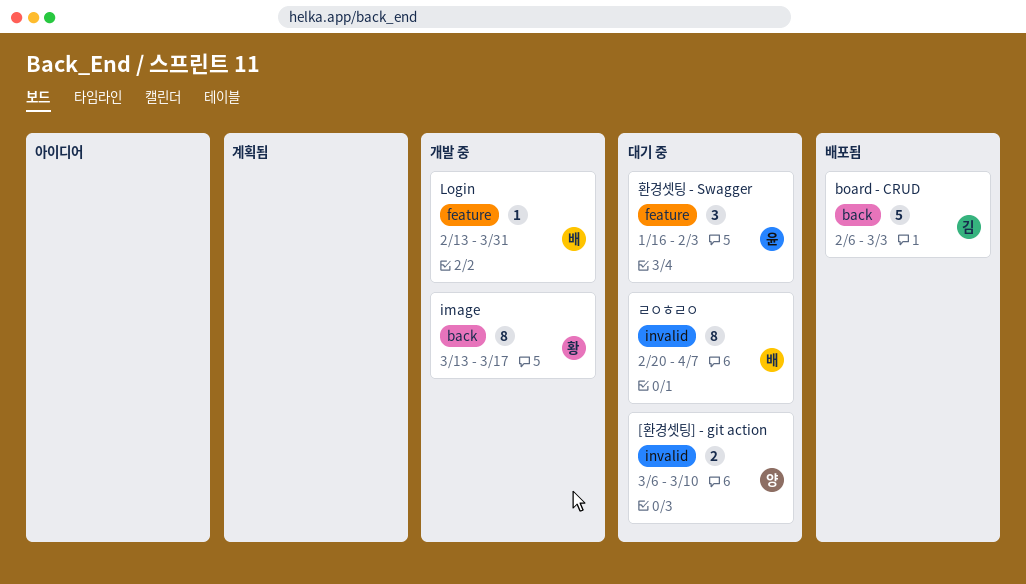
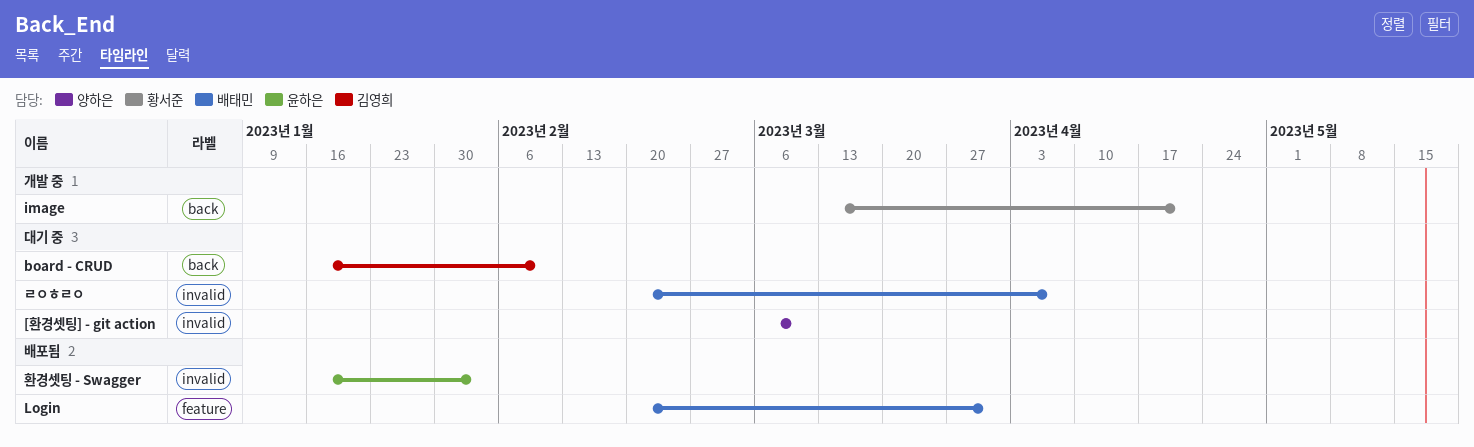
board - CRUD, status: 배포됨 -> 대기 중
board - CRUD, start: Feb 6 -> Jan 16
board - CRUD, due: Mar 3 -> Feb 10
image, due: Mar 17 -> Apr 21
Login, status: 개발 중 -> 배포됨
Login, start: Feb 13 -> Feb 20
환경셋팅 - Swagger, status: 대기 중 -> 배포됨
환경셋팅 - Swagger, label: feature -> invalid

